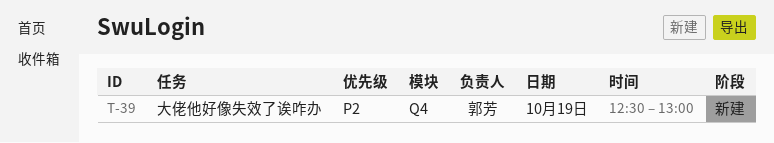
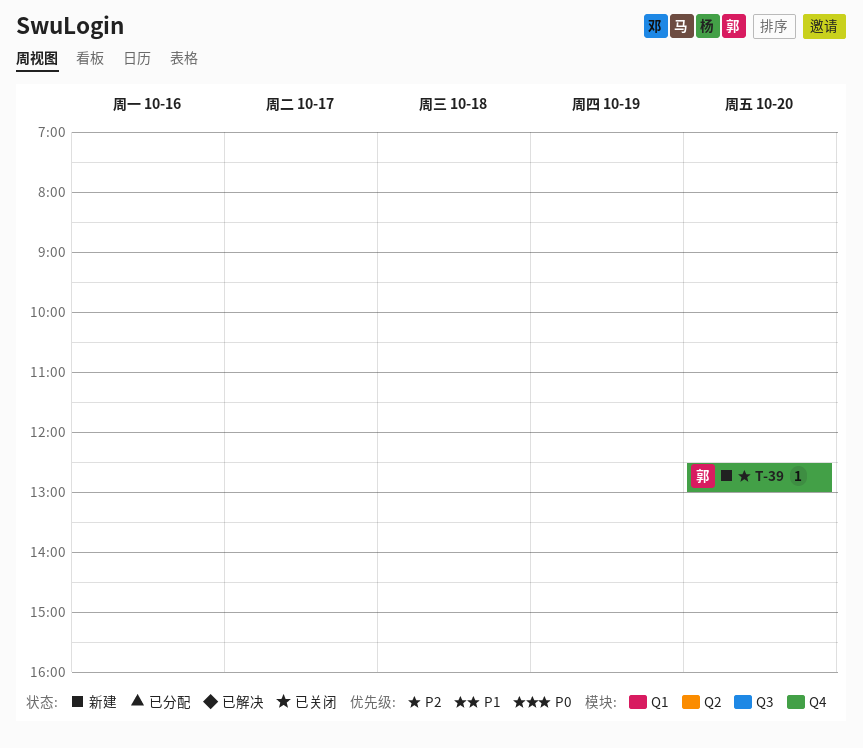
T-39, day: Oct 19 -> Oct 20

